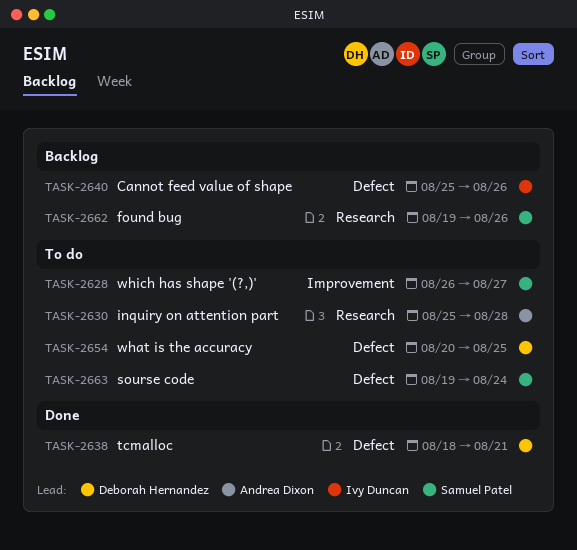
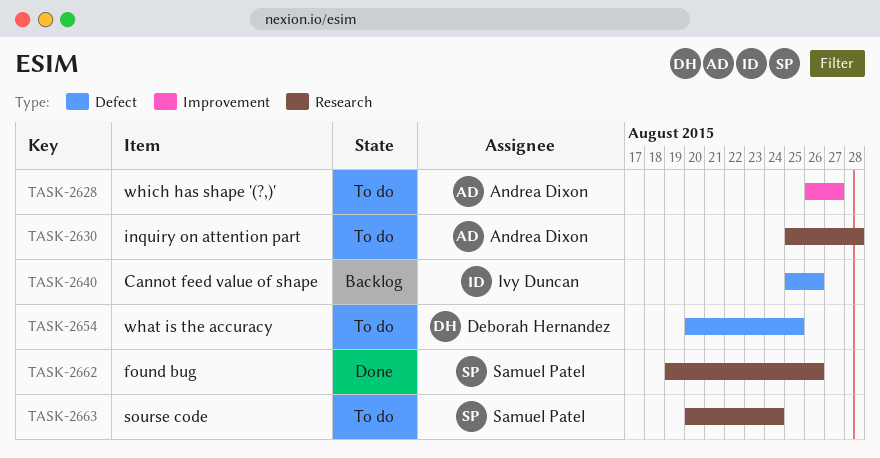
TASK-2628, owner: Samuel Patel -> Andrea Dixon
TASK-2638: present -> none
TASK-2662, status: Backlog -> Done
TASK-2663, label: Defect -> Research
TASK-2663, start: Aug 19 -> Aug 20

